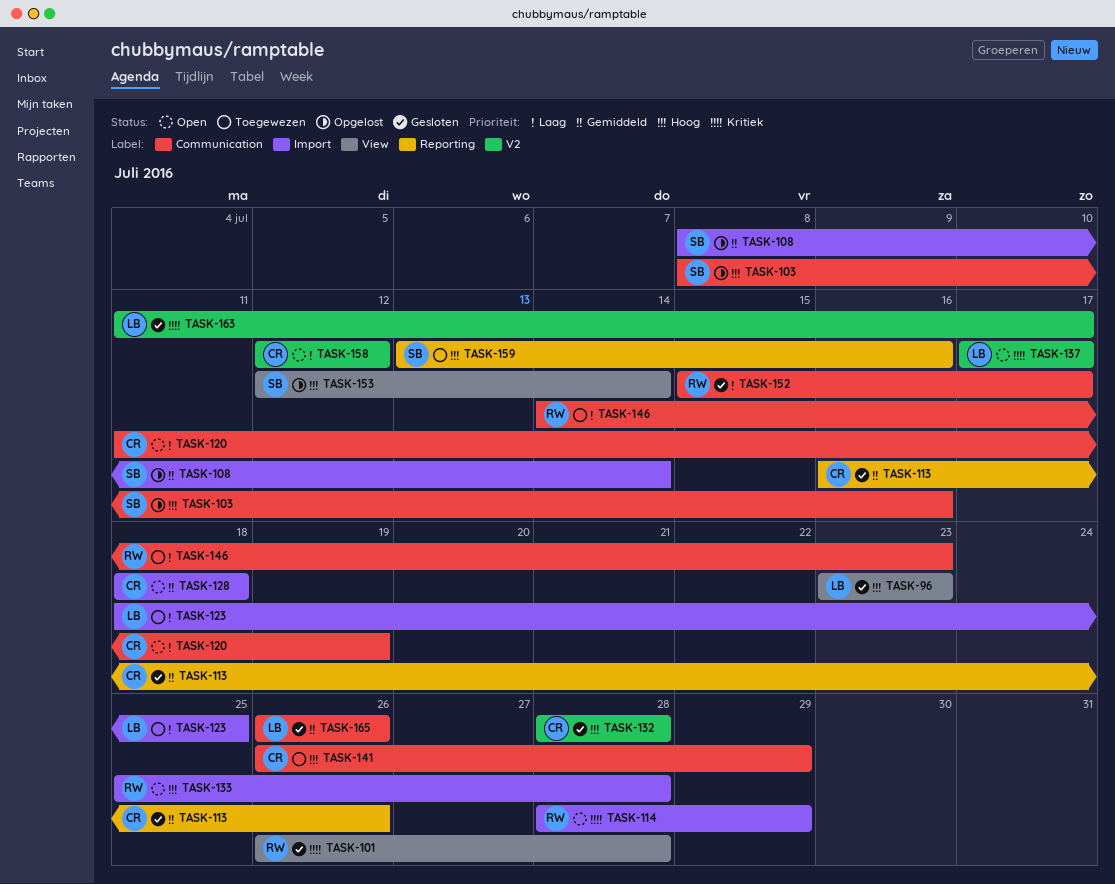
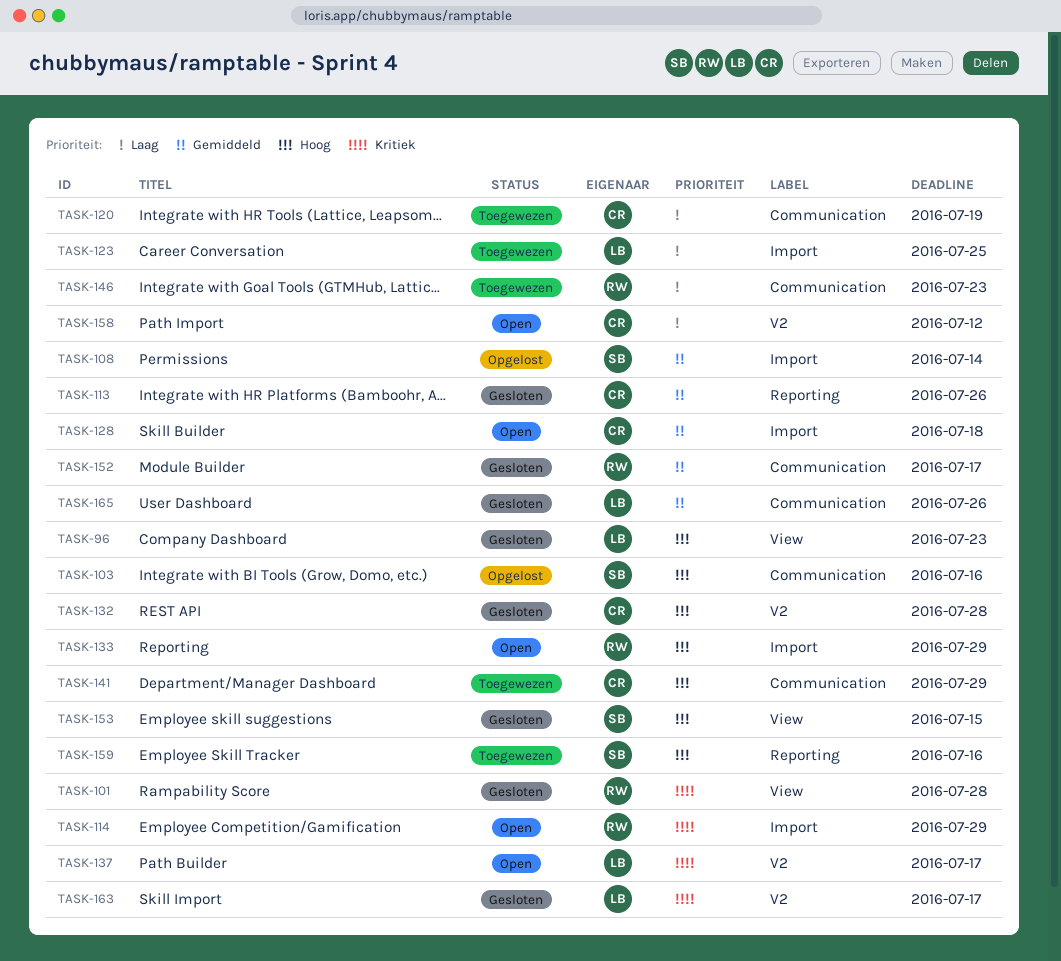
TASK-120, status: Open -> Toegewezen
TASK-133, due: Jul 28 -> Jul 29
TASK-152, priority: Laag -> Gemiddeld
TASK-153, status: Opgelost -> Gesloten
TASK-153, due: Jul 14 -> Jul 15

